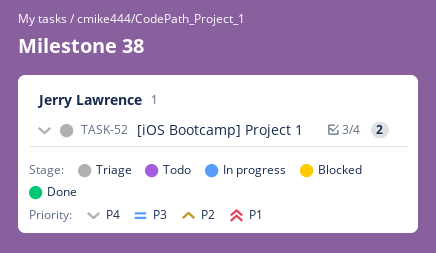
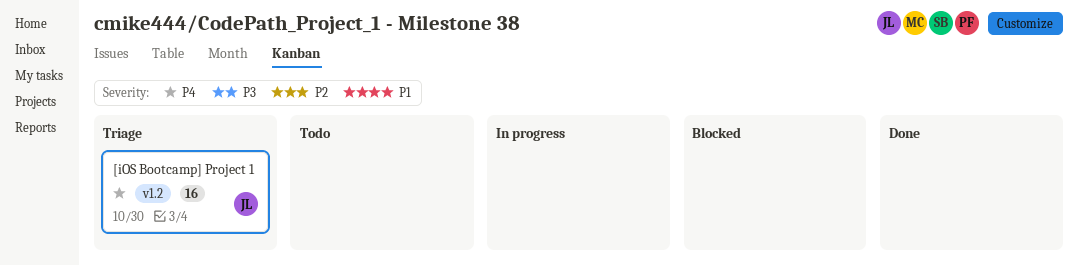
[iOS Bootcamp] Project 1, estimate: 2 -> 16

